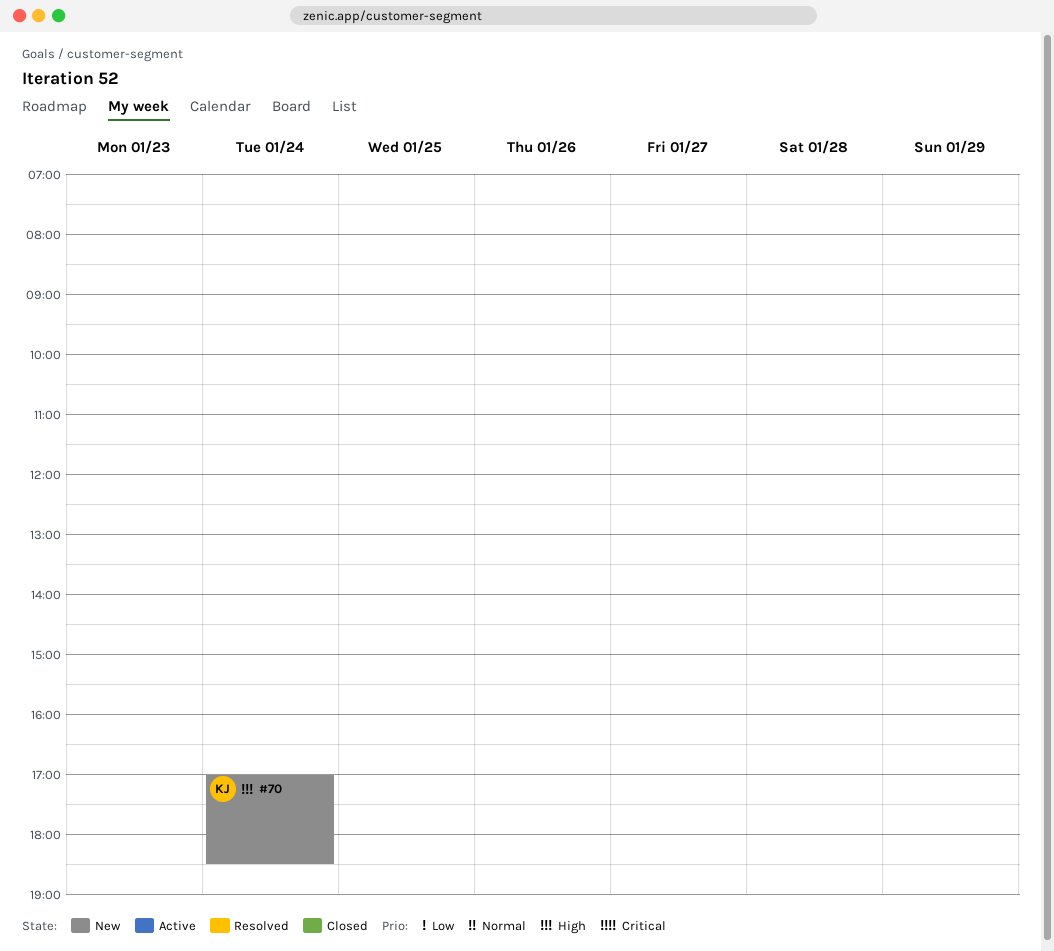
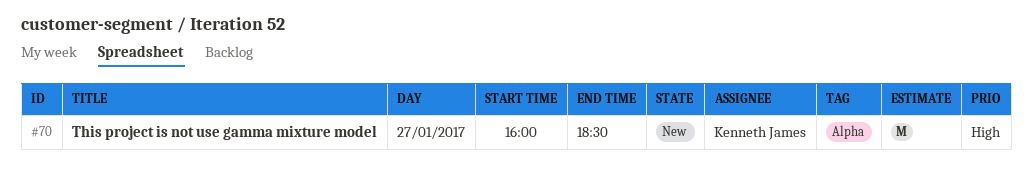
#70, day: Jan 24 -> Jan 27
#70, begins: 17:00 -> 16:00

